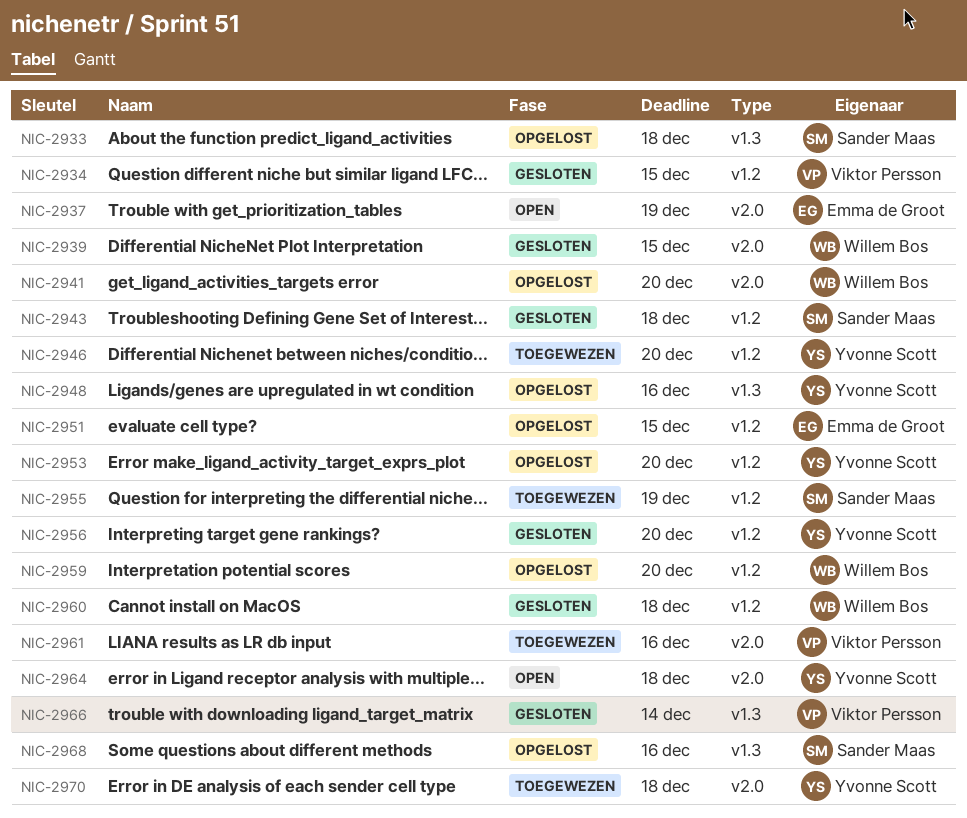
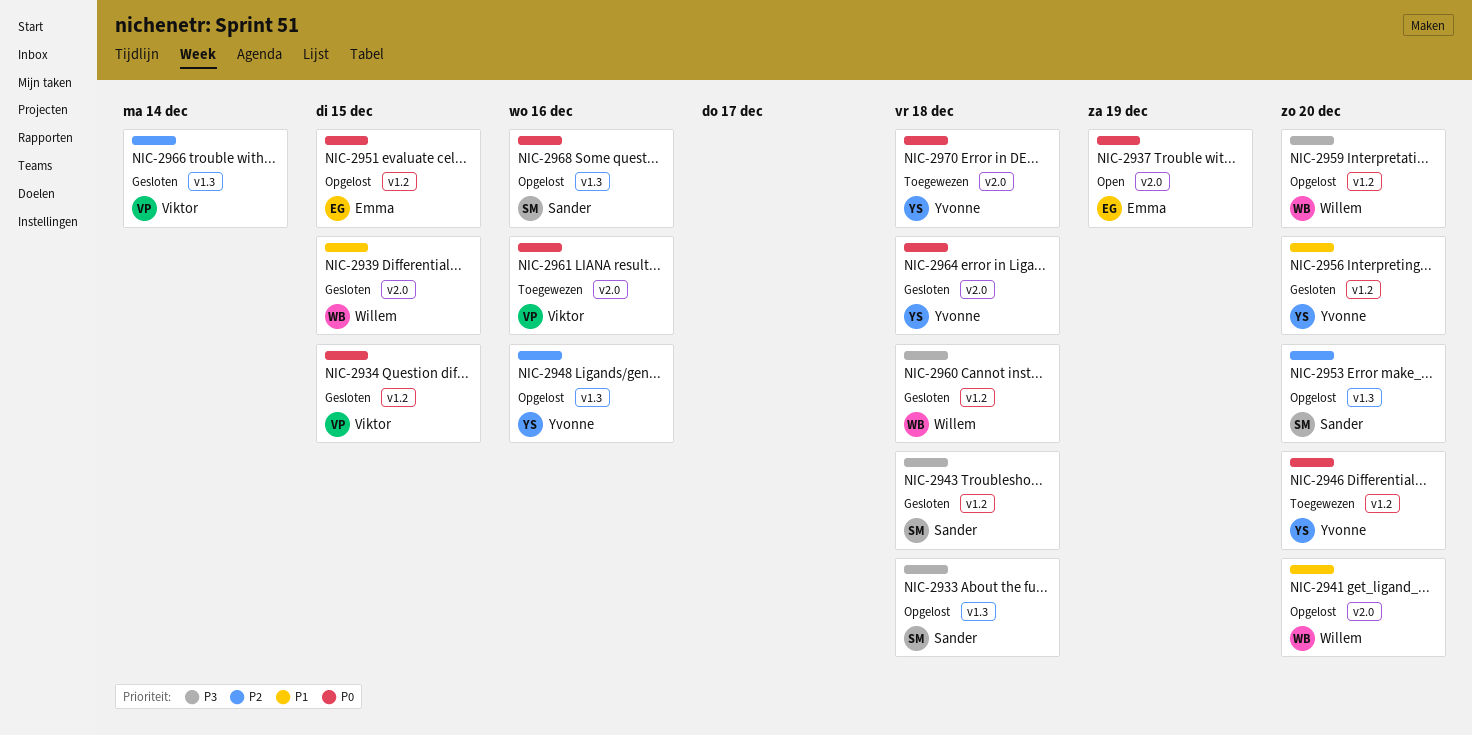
NIC-2953, owner: Yvonne Scott -> Sander Maas
NIC-2953, label: v1.2 -> v1.3
NIC-2955: present -> none
NIC-2964, status: Open -> Gesloten

